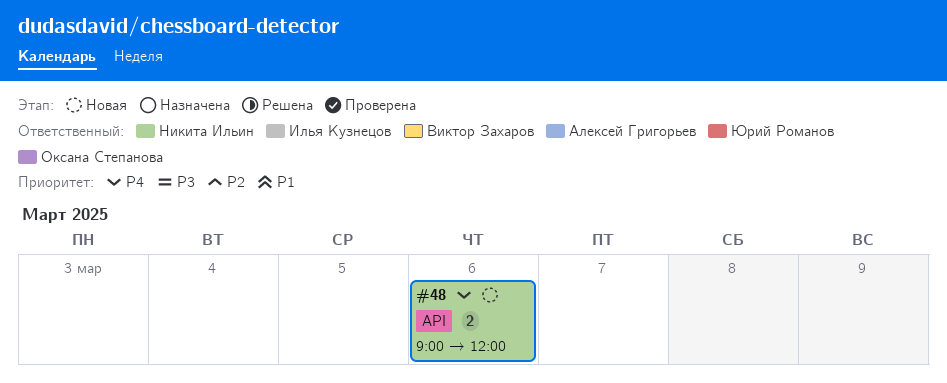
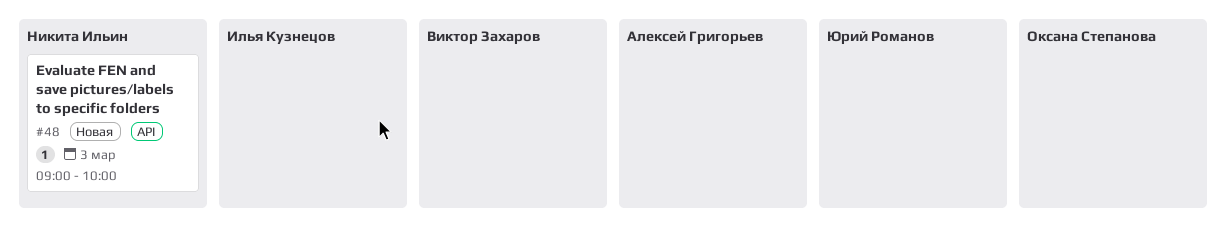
#48, estimate: 2 -> 1
#48, day: Mar 6 -> Mar 3
#48, ends: 12:00 -> 10:00

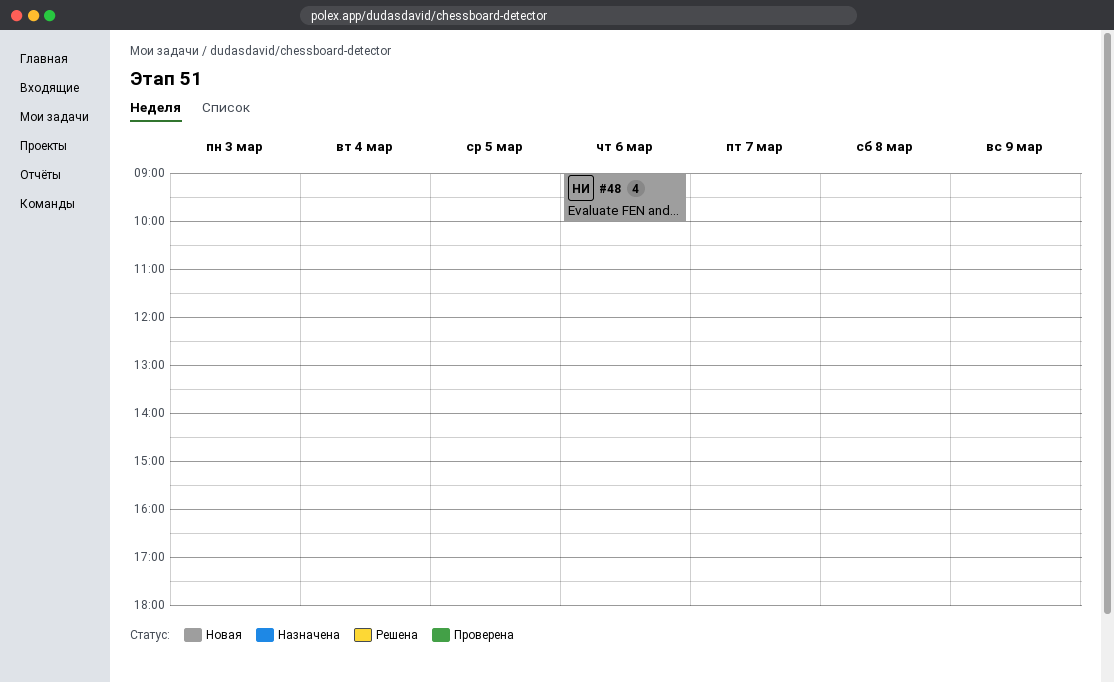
#48, estimate: 1 -> 4
#48, day: Mar 3 -> Mar 6

